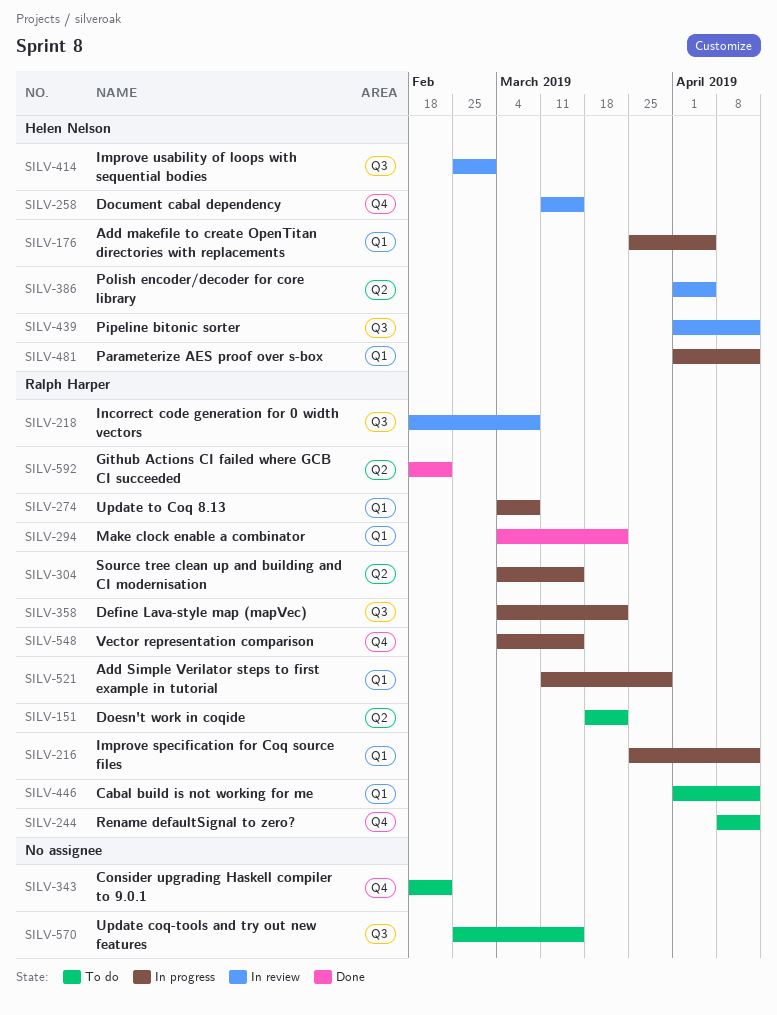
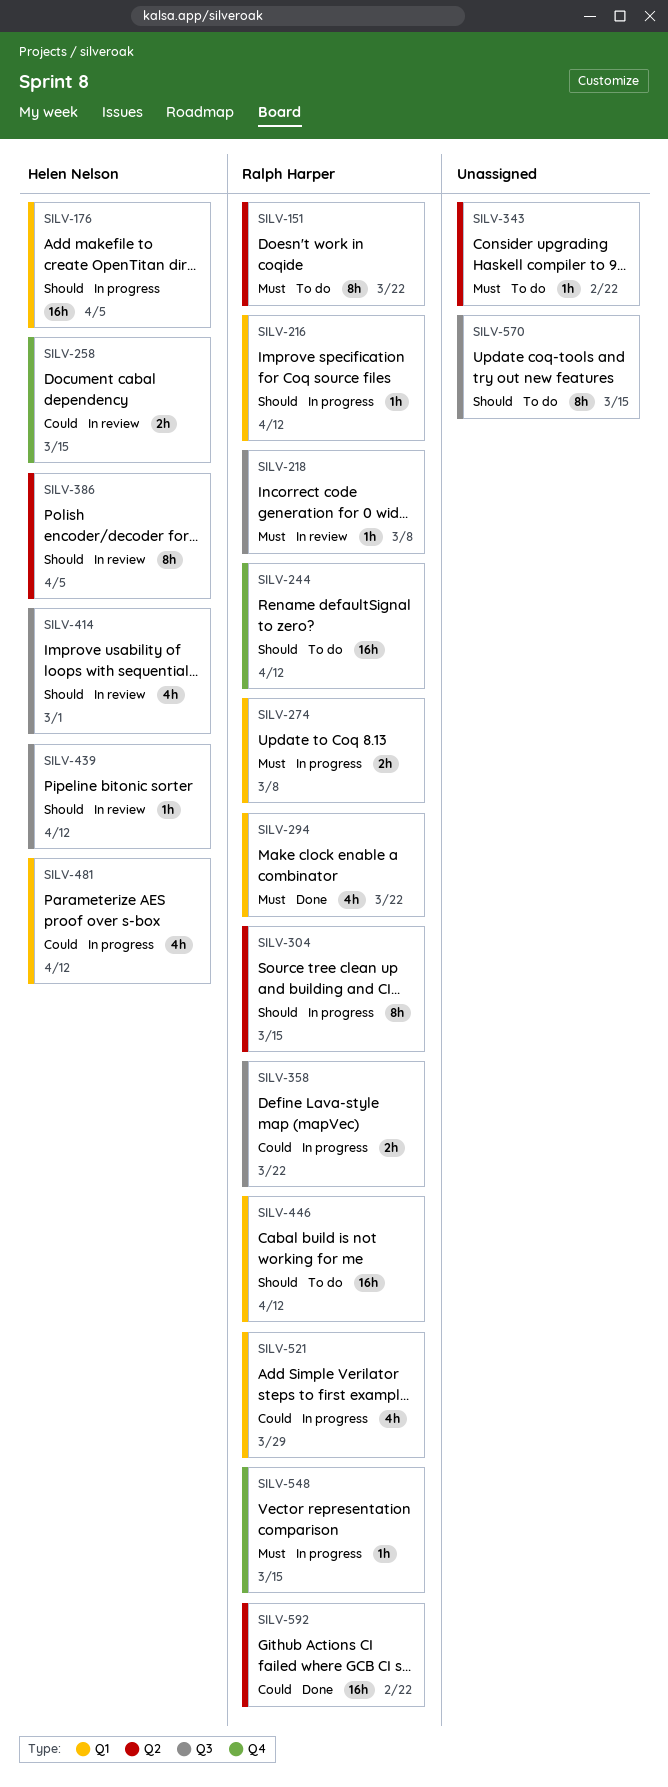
SILV-343, label: Q4 -> Q2

